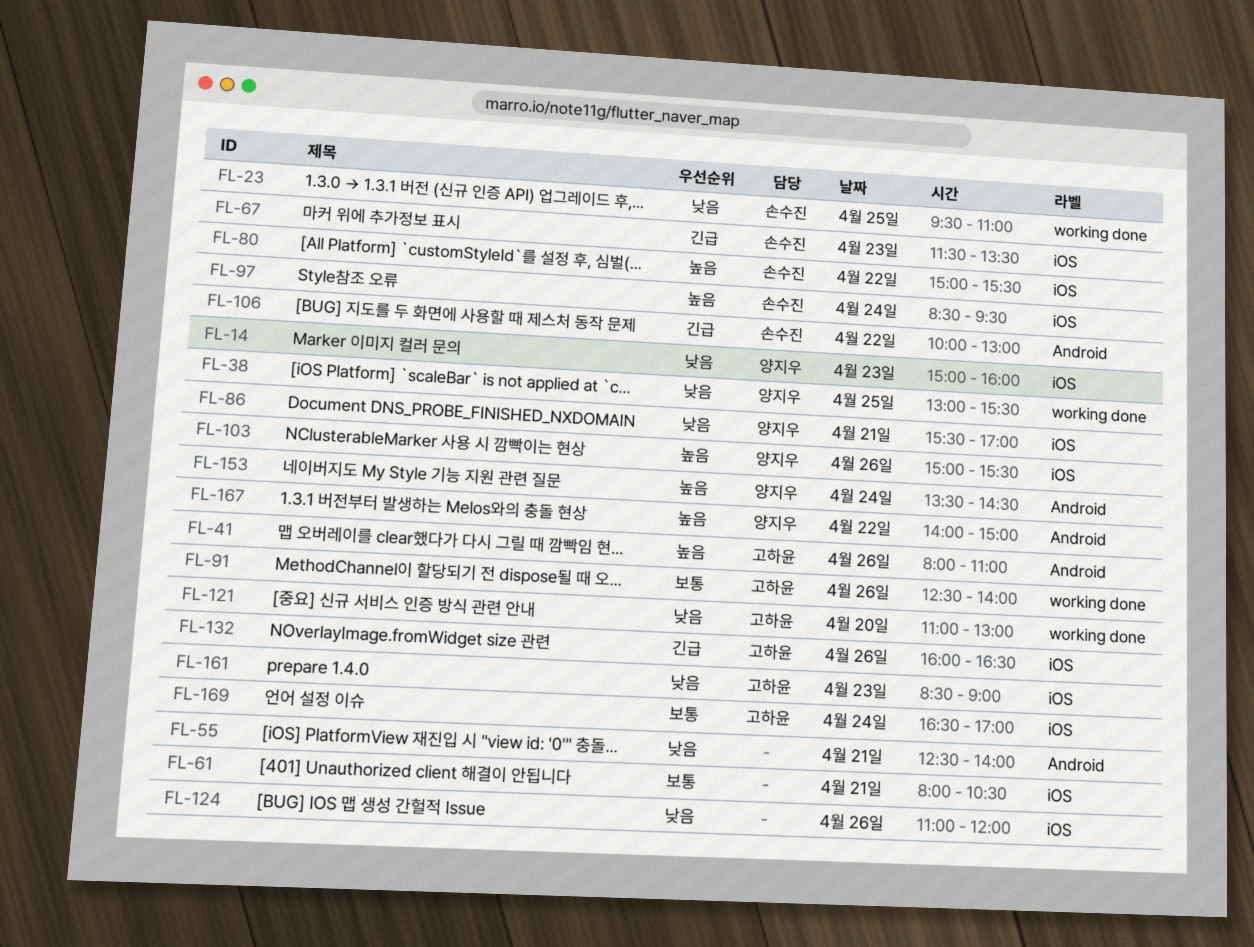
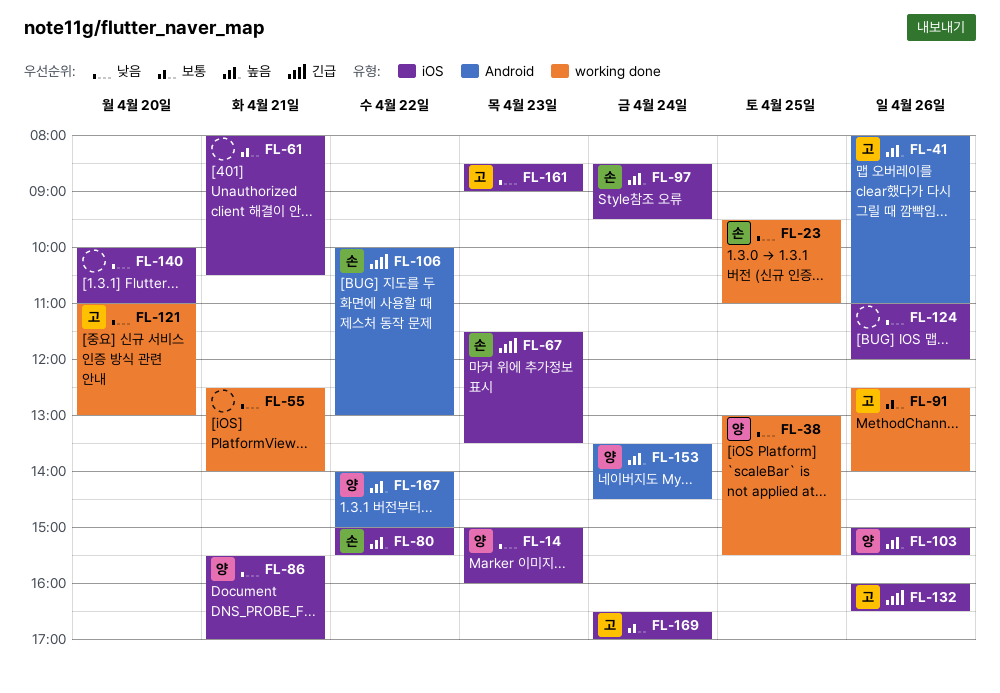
FL-55, label: Android -> working done
FL-140: none -> present

